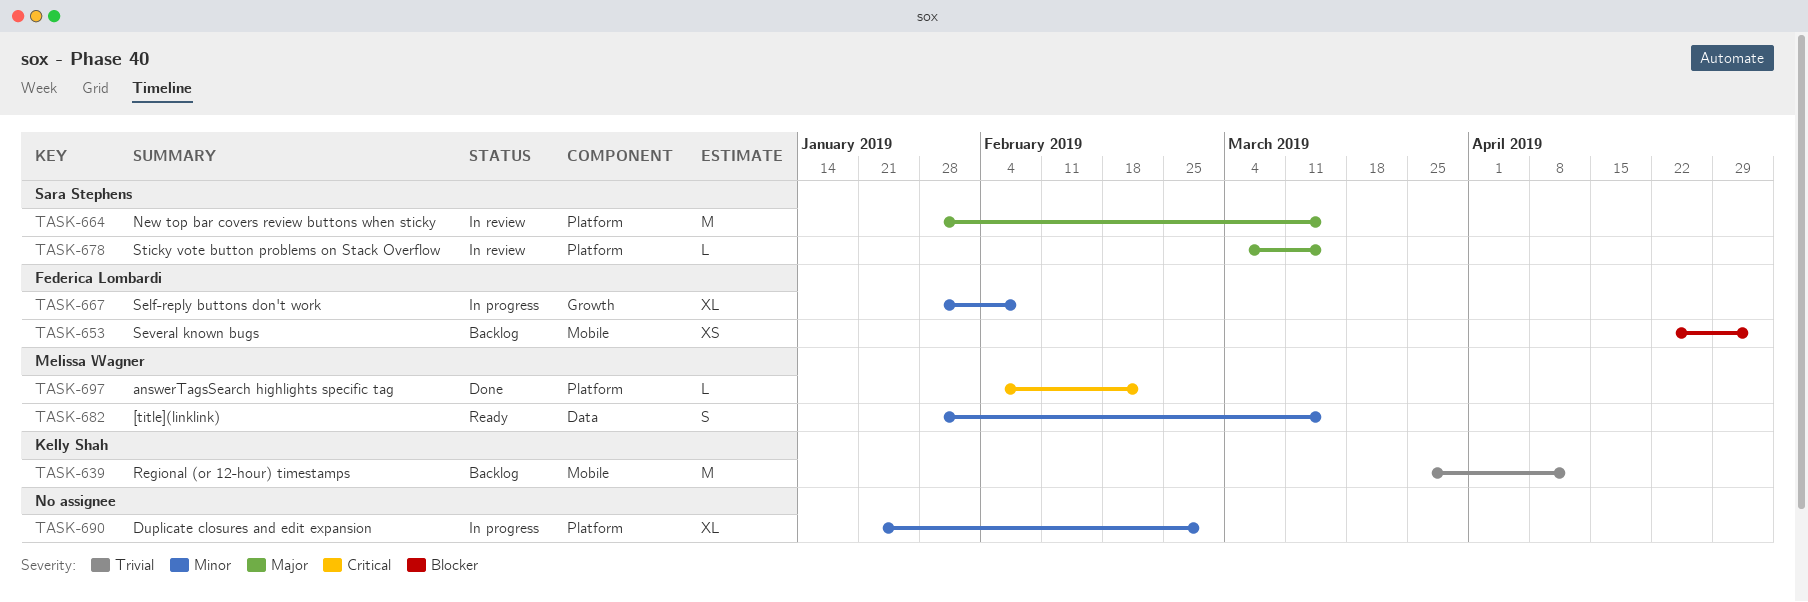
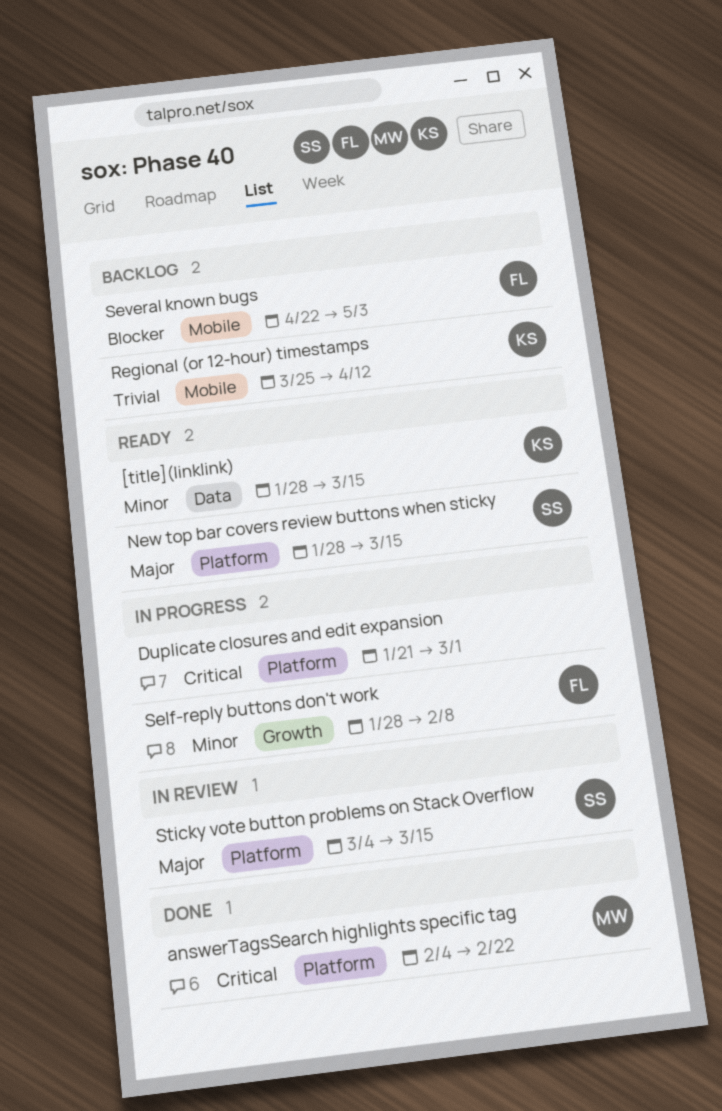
[title](linklink), owner: Melissa Wagner -> Kelly Shah
Duplicate closures and edit expansion, priority: Minor -> Critical
New top bar covers review buttons when sticky, status: In review -> Ready

